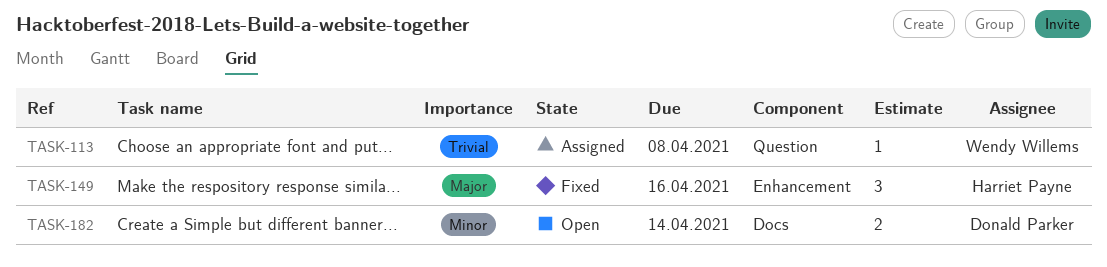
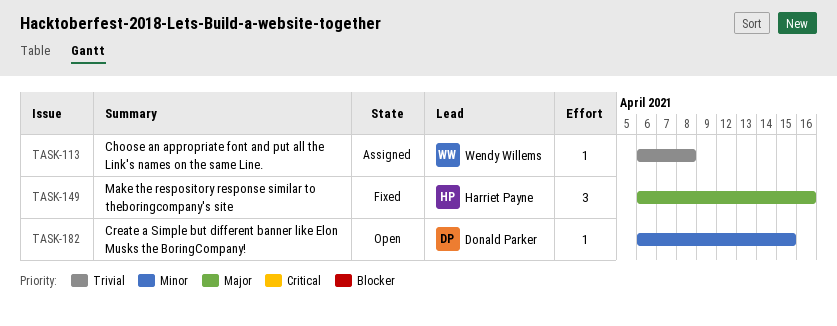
TASK-182, estimate: 2 -> 1
TASK-182, due: Apr 14 -> Apr 15

